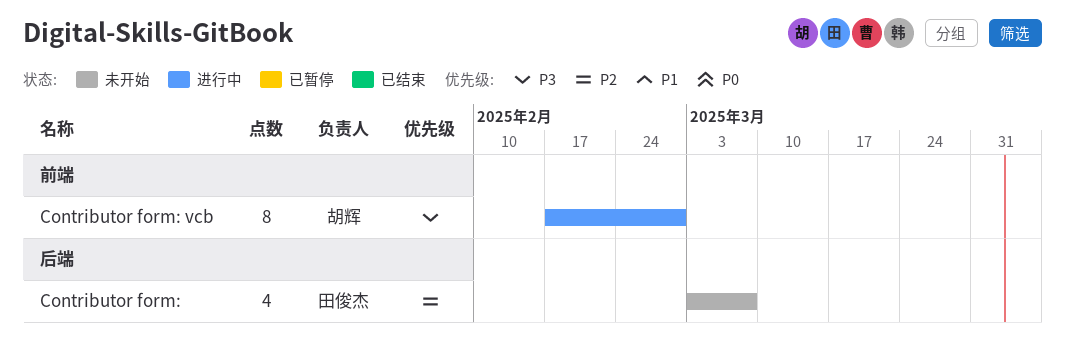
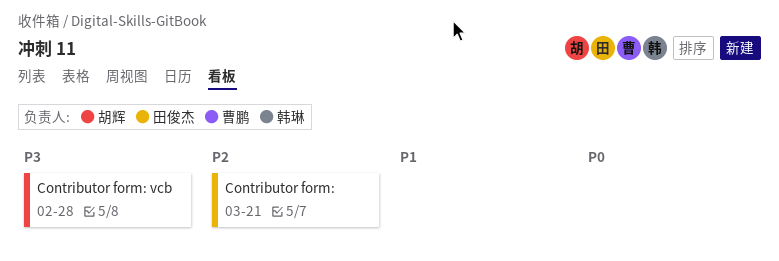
Contributor form:, due: Mar 7 -> Mar 21

